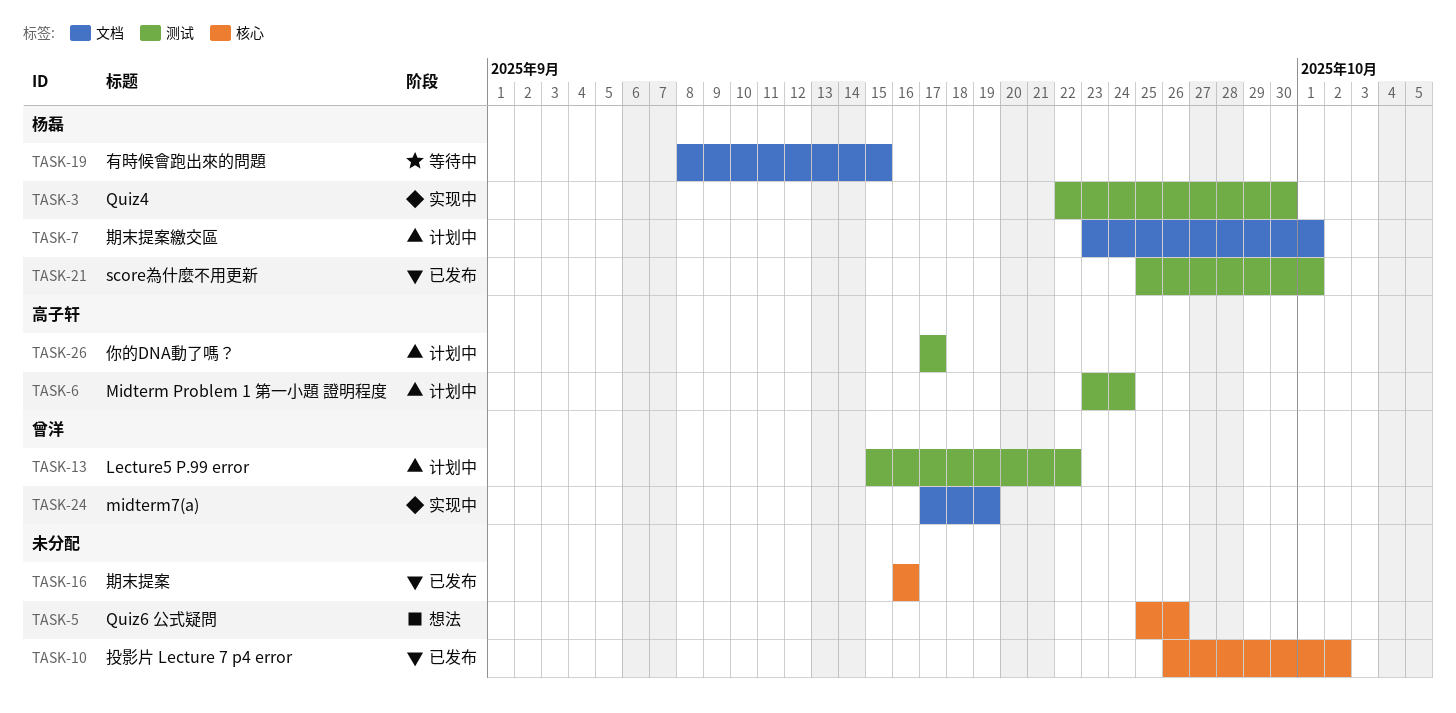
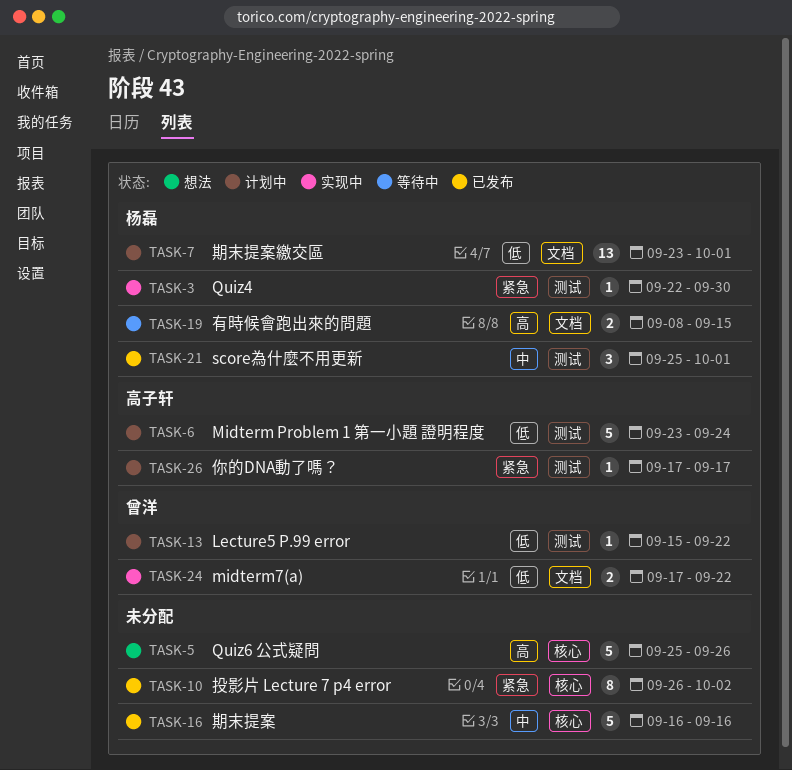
TASK-24, due: Sep 19 -> Sep 22

